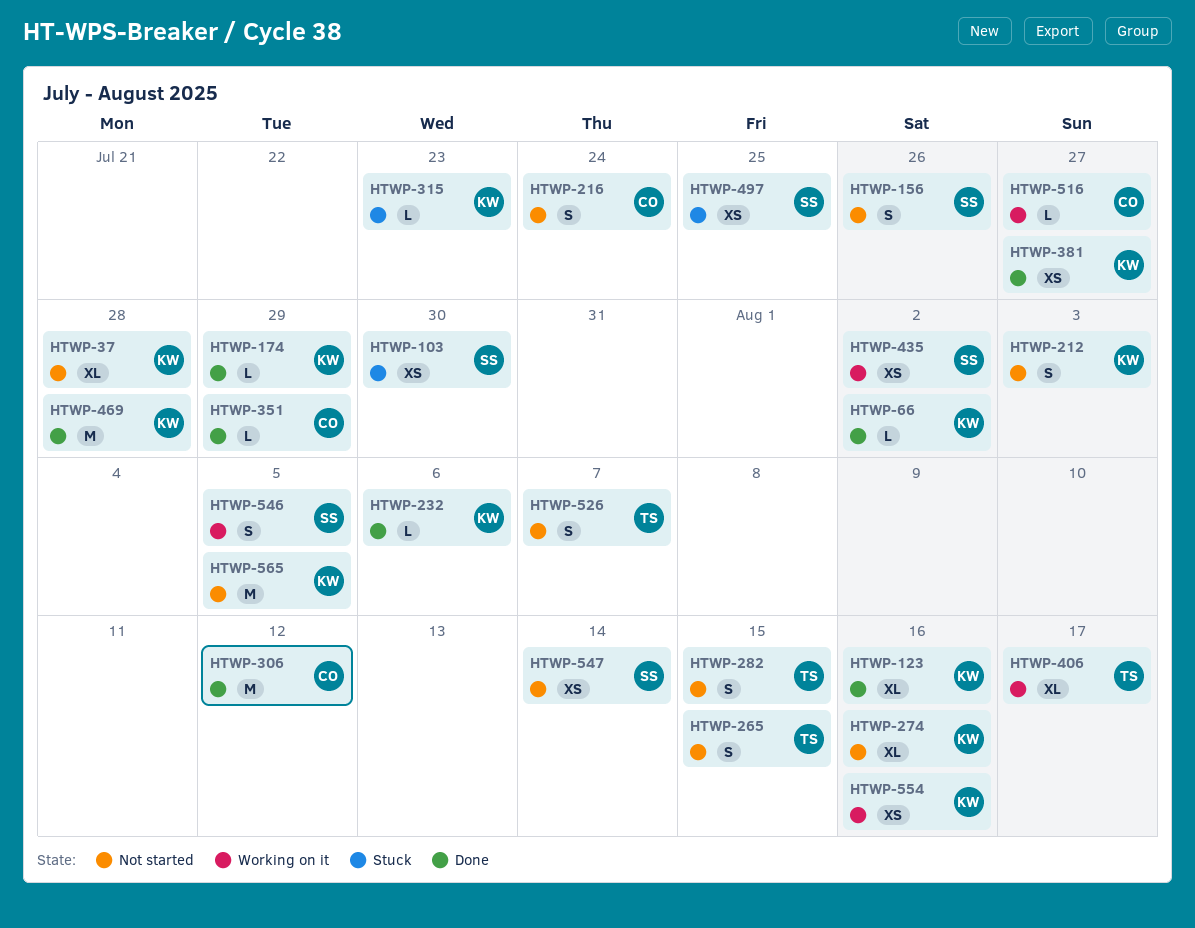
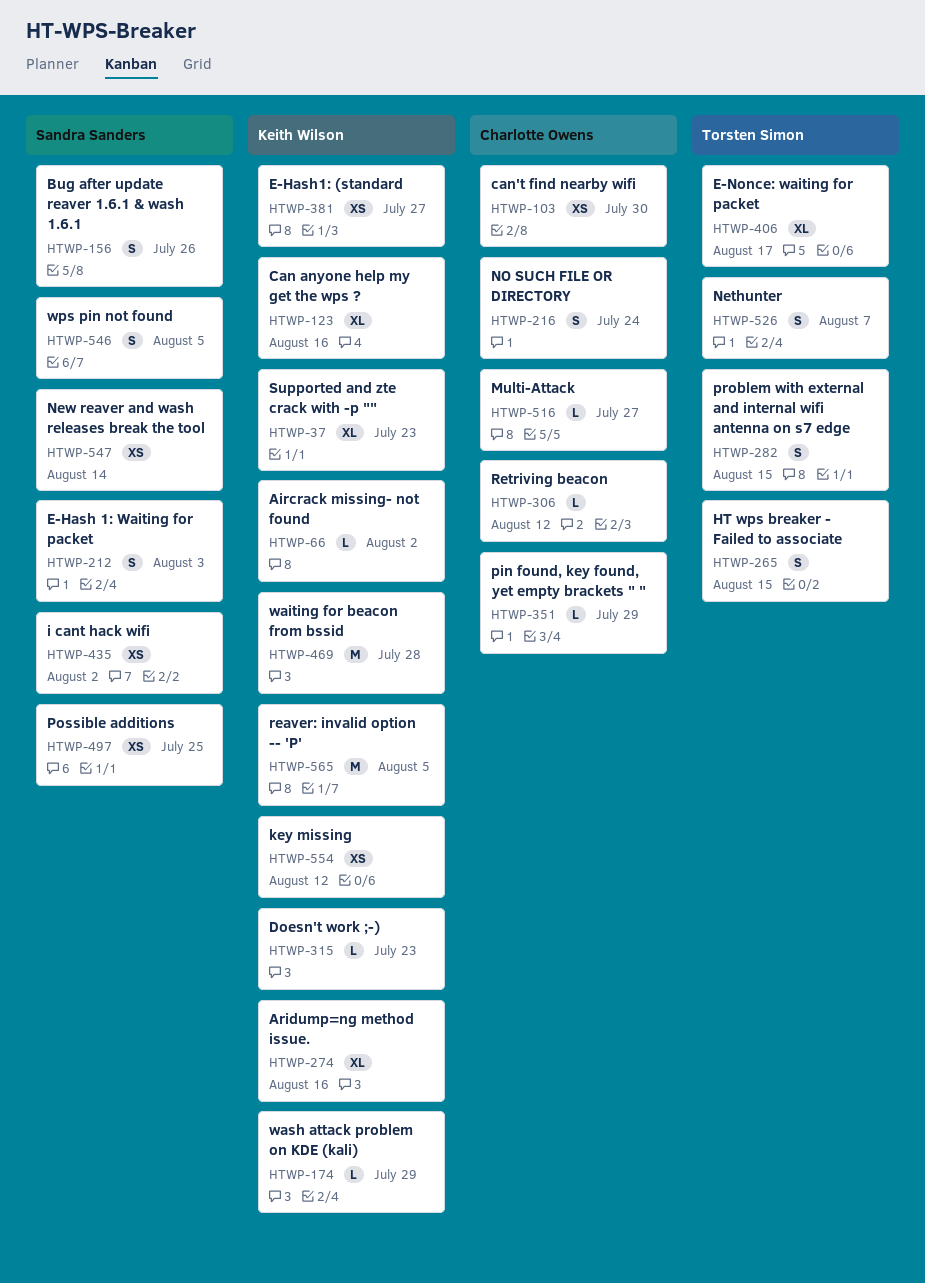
HTWP-37, due: Jul 28 -> Jul 23
HTWP-103, owner: Sandra Sanders -> Charlotte Owens
HTWP-212, owner: Keith Wilson -> Sandra Sanders
HTWP-232: present -> none
HTWP-306, estimate: M -> L
HTWP-554, due: Aug 16 -> Aug 12

